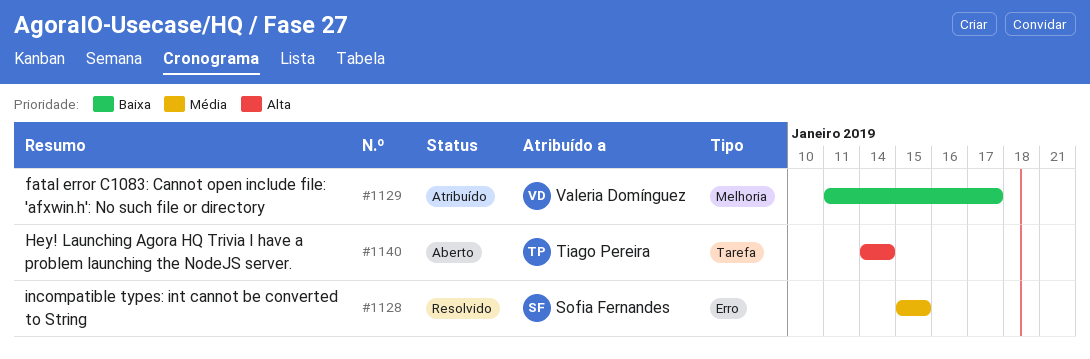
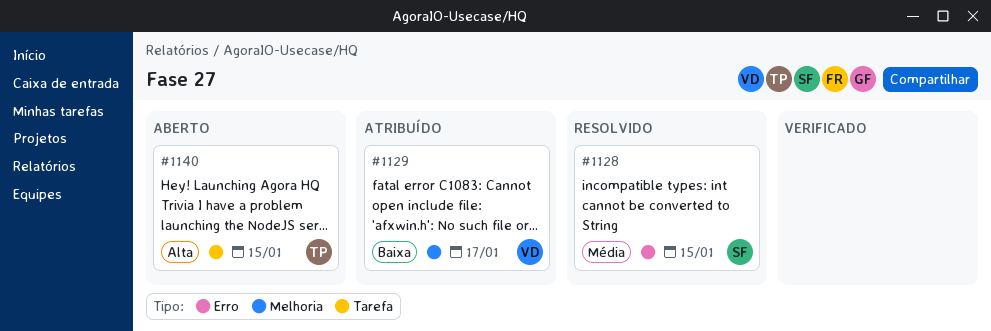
#1140, due: Jan 14 -> Jan 15

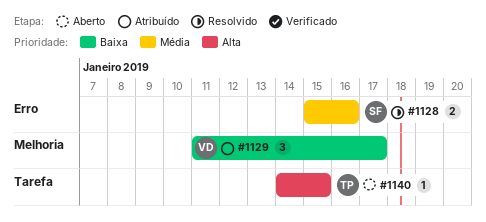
#1128, due: Jan 15 -> Jan 16

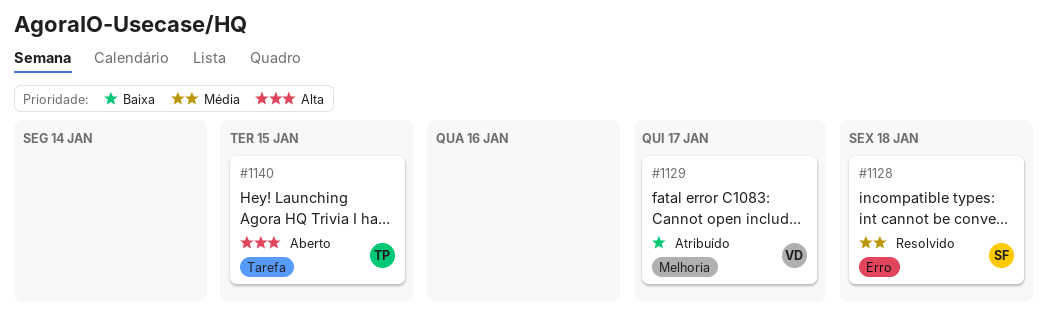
#1128, due: Jan 16 -> Jan 18

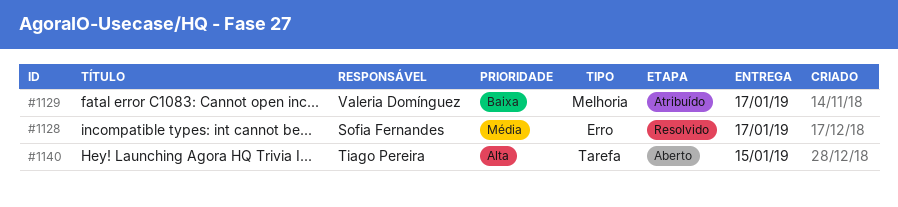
#1128, due: Jan 18 -> Jan 17

